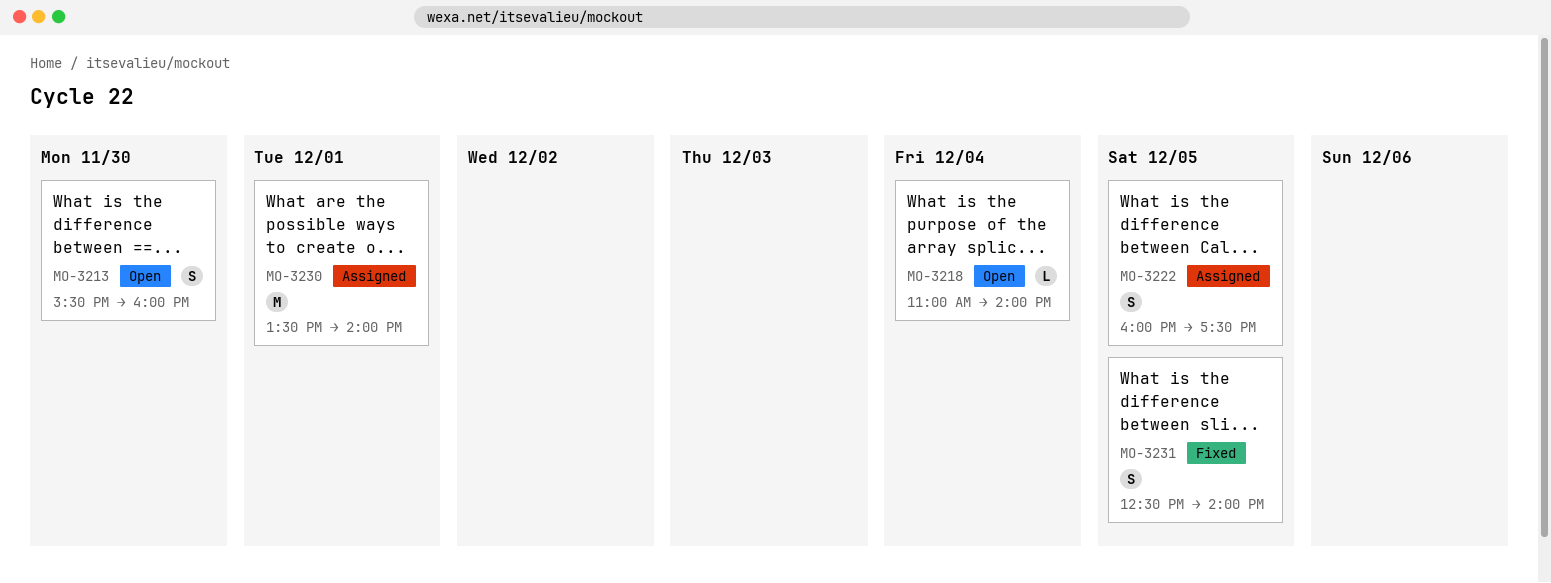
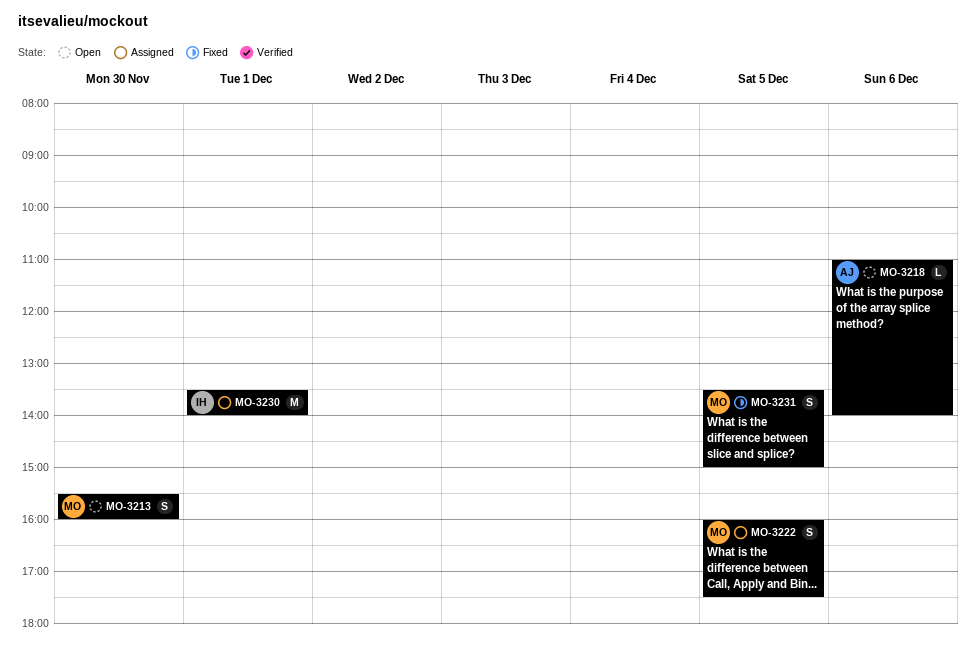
MO-3218, day: Dec 4 -> Dec 6
MO-3231, begins: 12:30 -> 13:30
MO-3231, ends: 14:00 -> 15:00

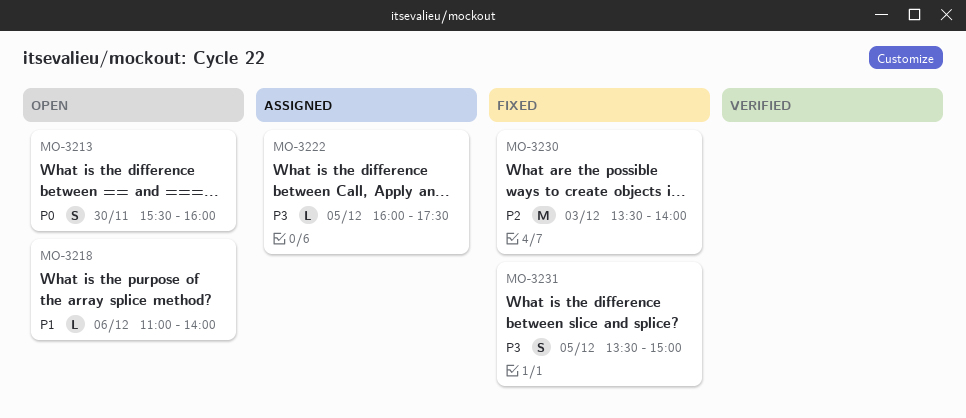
MO-3222, estimate: S -> L
MO-3230, status: Assigned -> Fixed
MO-3230, day: Dec 1 -> Dec 3

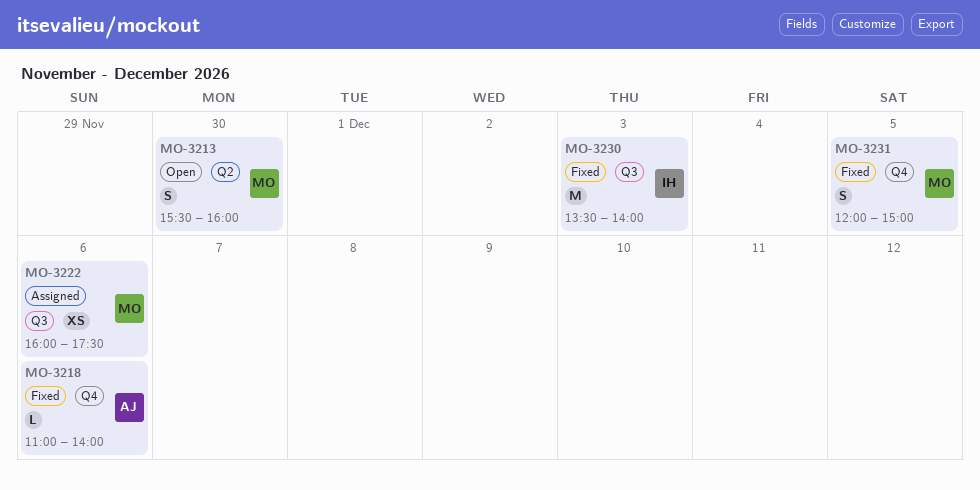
MO-3218, status: Open -> Fixed
MO-3222, estimate: L -> XS
MO-3222, day: Dec 5 -> Dec 6
MO-3231, begins: 13:30 -> 12:00

